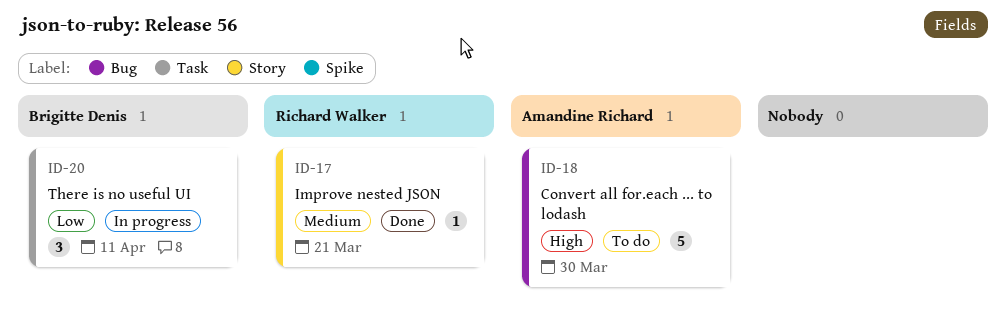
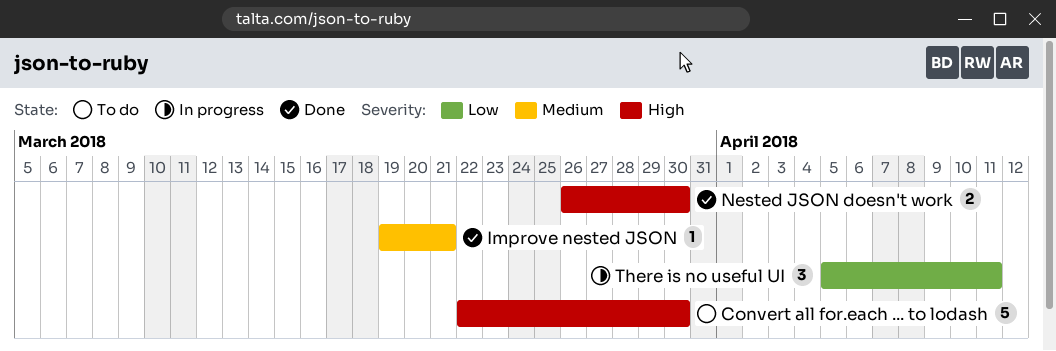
Nested JSON doesn't work: none -> present

